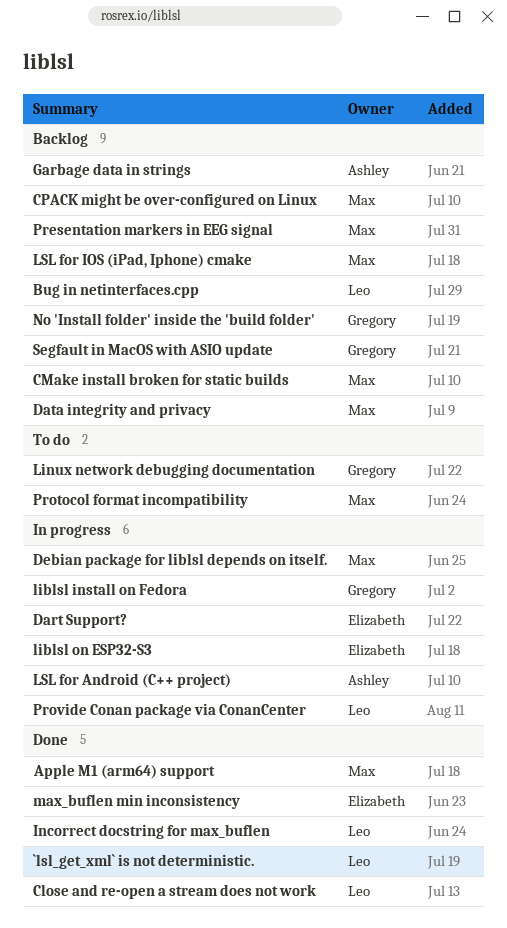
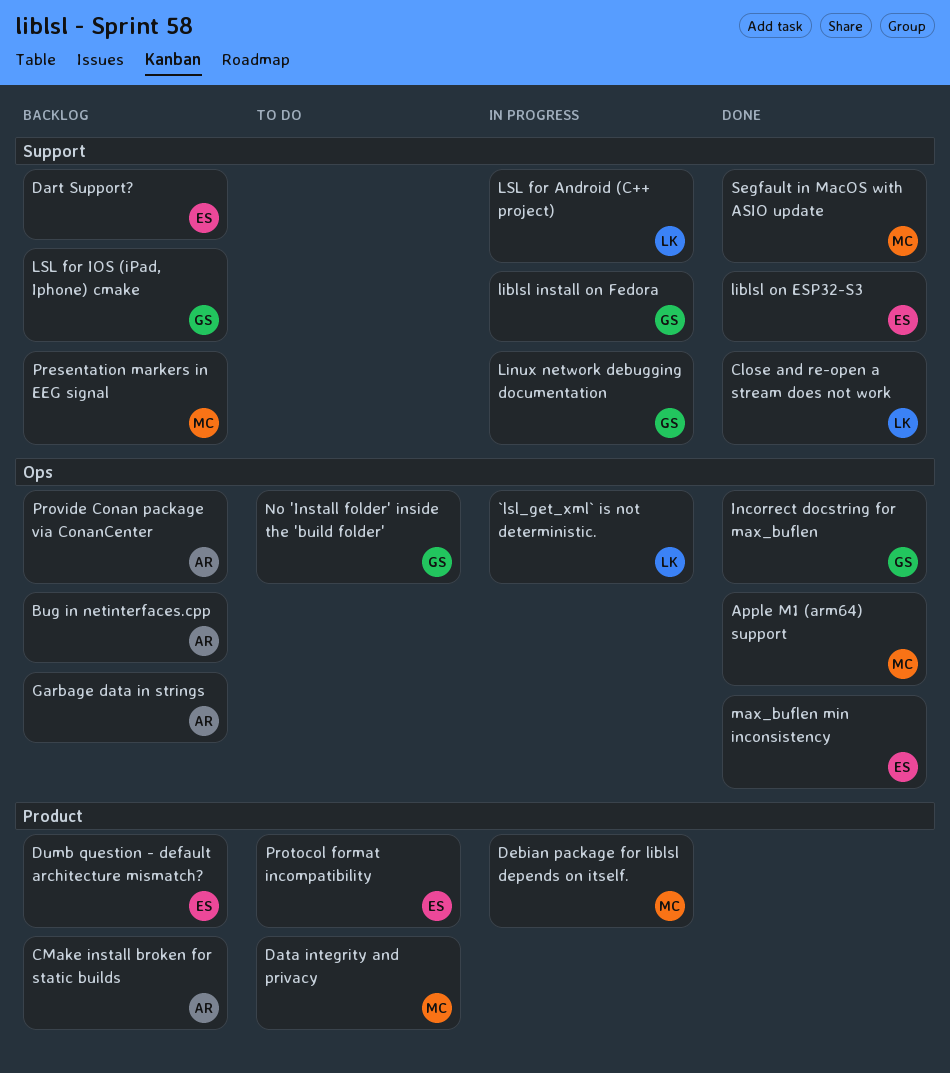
`lsl_get_xml` is not deterministic., status: Done -> In progress
Bug in netinterfaces.cpp, owner: Leo -> Ashley
CMake install broken for static builds, owner: Max -> Ashley
CPACK might be over-configured on Linux: present -> none
Dart Support?, status: In progress -> Backlog
Data integrity and privacy, status: Backlog -> To do
Dumb question - default architecture mismatch?: none -> present
Incorrect docstring for max_buflen, owner: Leo -> Gregory
liblsl on ESP32-S3, status: In progress -> Done
Linux network debugging documentation, status: To do -> In progress
LSL for Android (C++ project), owner: Ashley -> Leo
LSL for IOS (iPad, Iphone) cmake, owner: Max -> Gregory
No 'Install folder' inside the 'build folder', status: Backlog -> To do
Protocol format incompatibility, owner: Max -> Elizabeth
Provide Conan package via ConanCenter, status: In progress -> Backlog
Provide Conan package via ConanCenter, owner: Leo -> Ashley
Segfault in MacOS with ASIO update, status: Backlog -> Done
Segfault in MacOS with ASIO update, owner: Gregory -> Max

